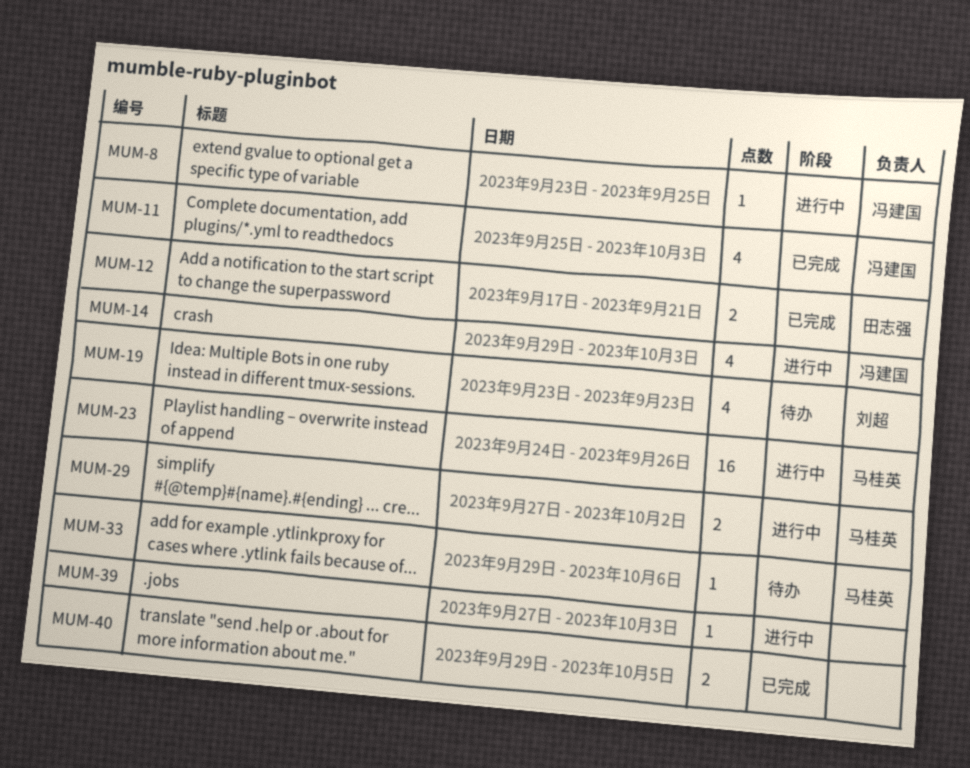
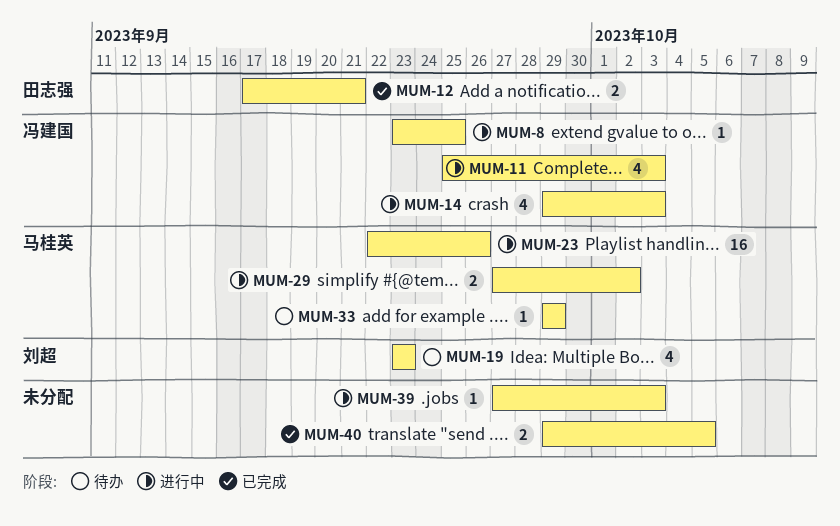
MUM-11, status: 已完成 -> 进行中
MUM-23, start: Sep 24 -> Sep 22
MUM-33, due: Oct 6 -> Sep 29

